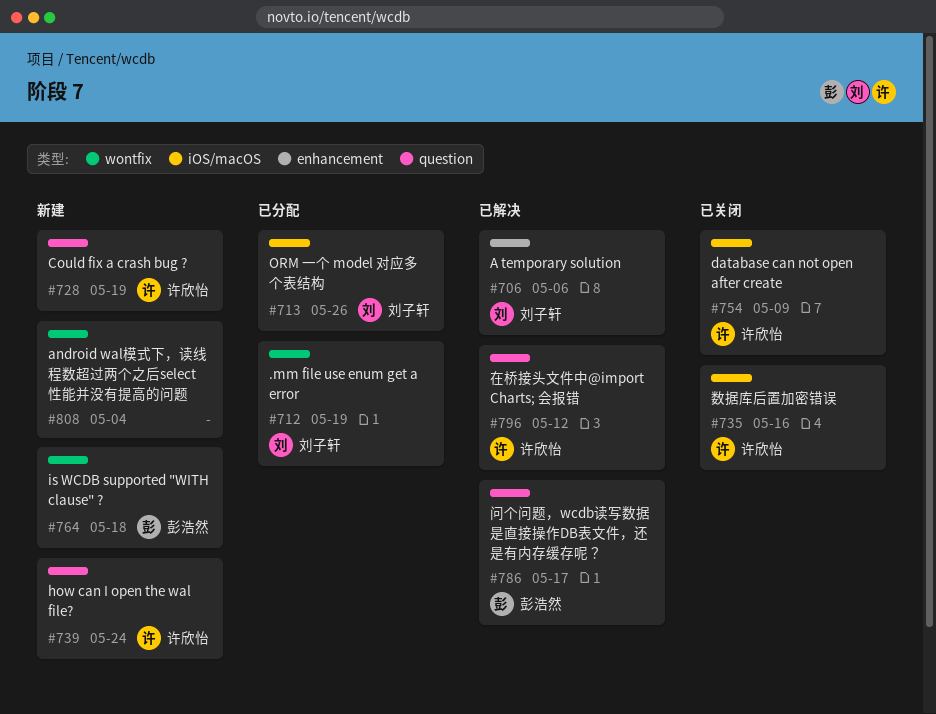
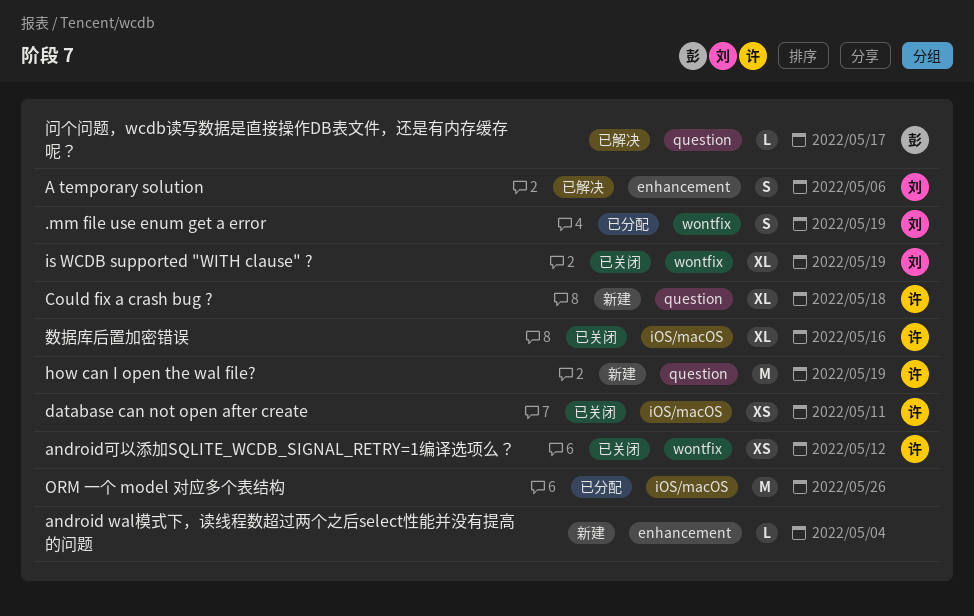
android wal模式下，读线程数超过两个之后select性能并没有提高的问题, label: wontfix -> enhancement
android可以添加SQLITE_WCDB_SIGNAL_RETRY=1编译选项么？: none -> present
Could fix a crash bug ?, due: May 19 -> May 18
database can not open after create, due: May 9 -> May 11
how can I open the wal file?, due: May 24 -> May 19
is WCDB supported "WITH clause" ?, status: 新建 -> 已关闭
is WCDB supported "WITH clause" ?, owner: 彭浩然 -> 刘子轩
is WCDB supported "WITH clause" ?, due: May 18 -> May 19
ORM 一个 model 对应多个表结构, owner: 刘子轩 -> none
在桥接头文件中@import Charts; 会报错: present -> none

